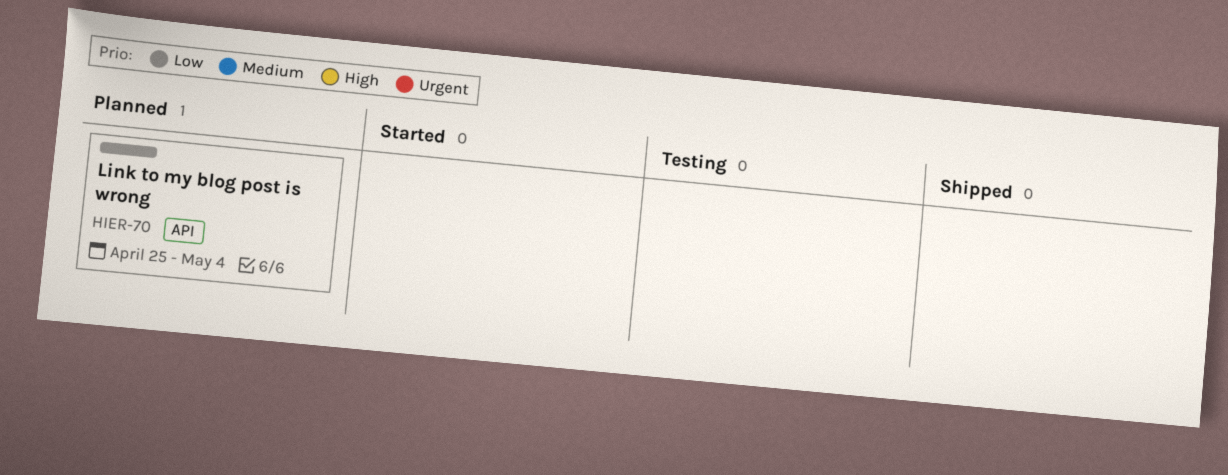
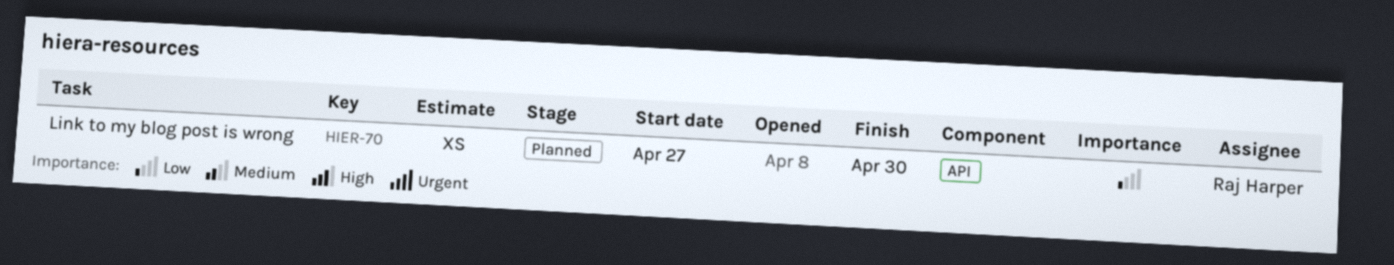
HIER-70, start: Apr 25 -> Apr 27
HIER-70, due: May 4 -> Apr 30

